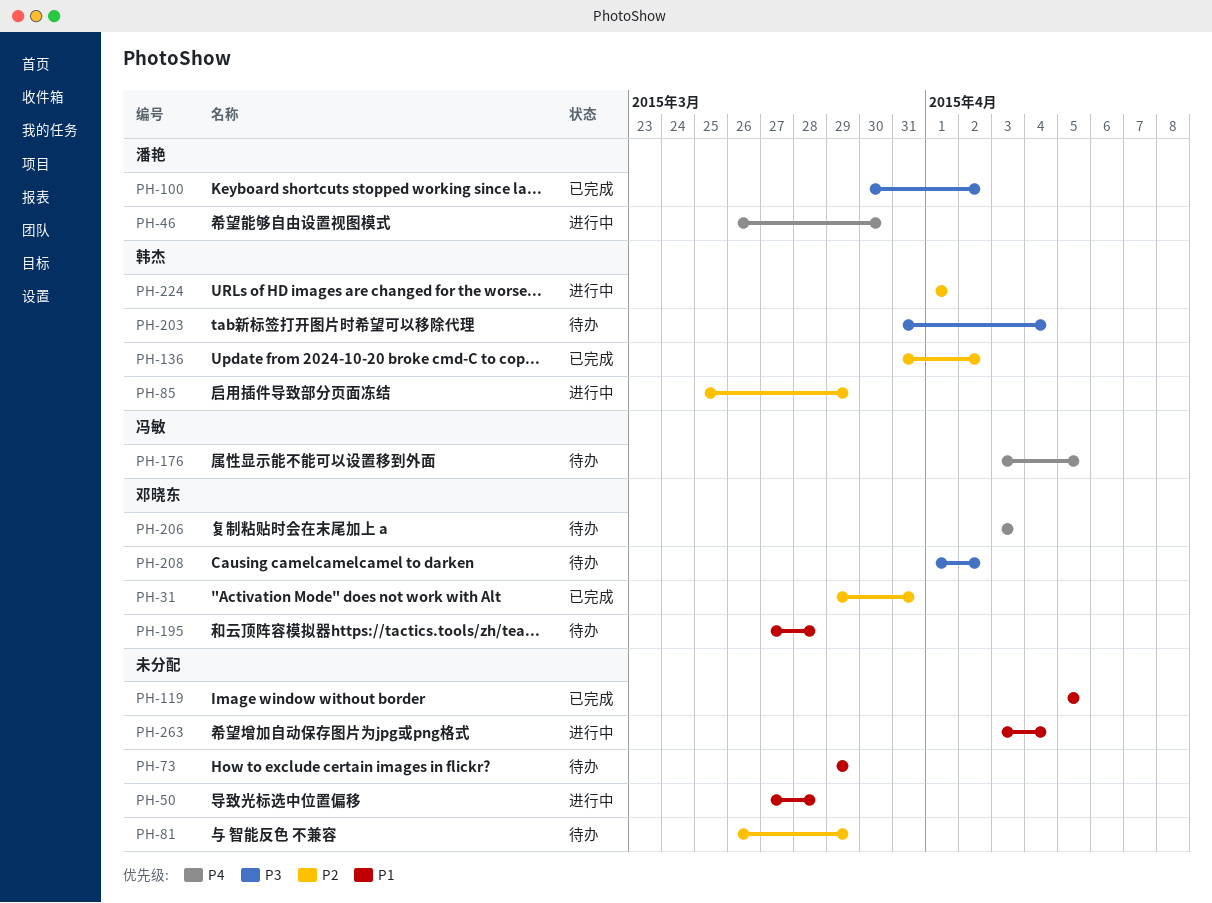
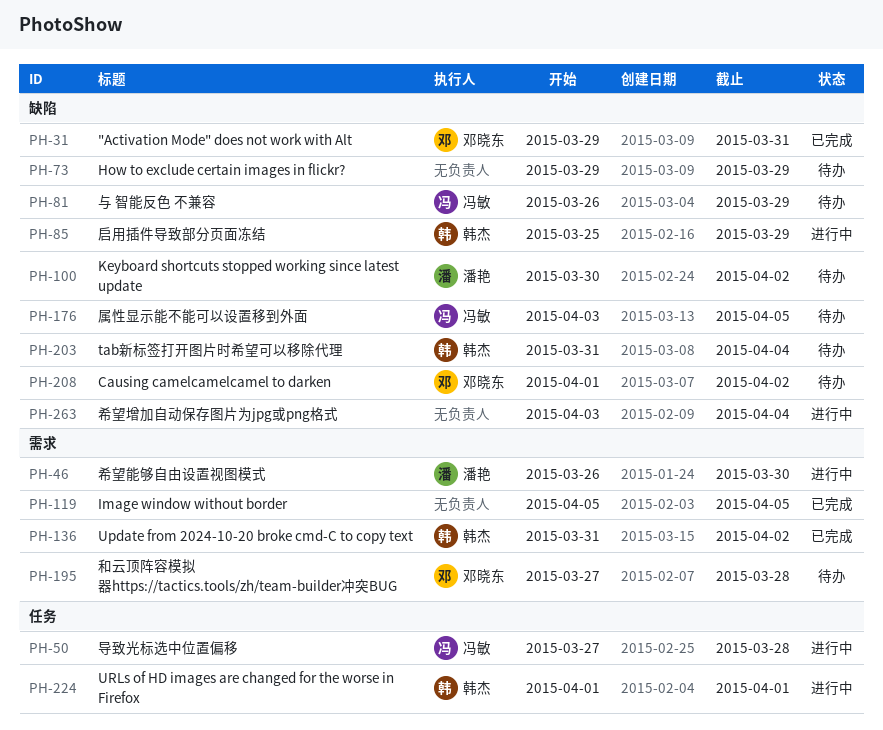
PH-50, owner: none -> 冯敏
PH-81, owner: none -> 冯敏
PH-100, status: 已完成 -> 待办
PH-206: present -> none

